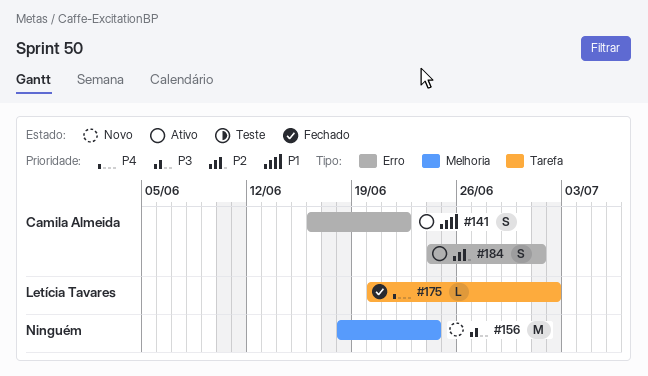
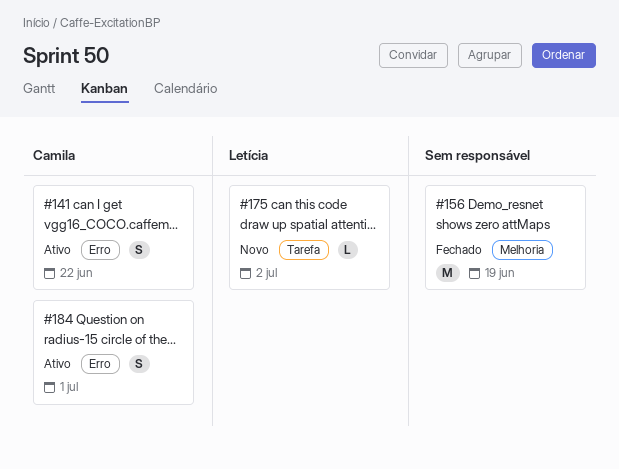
#156, status: Novo -> Fechado
#156, due: Jun 24 -> Jun 19
#175, status: Fechado -> Novo

